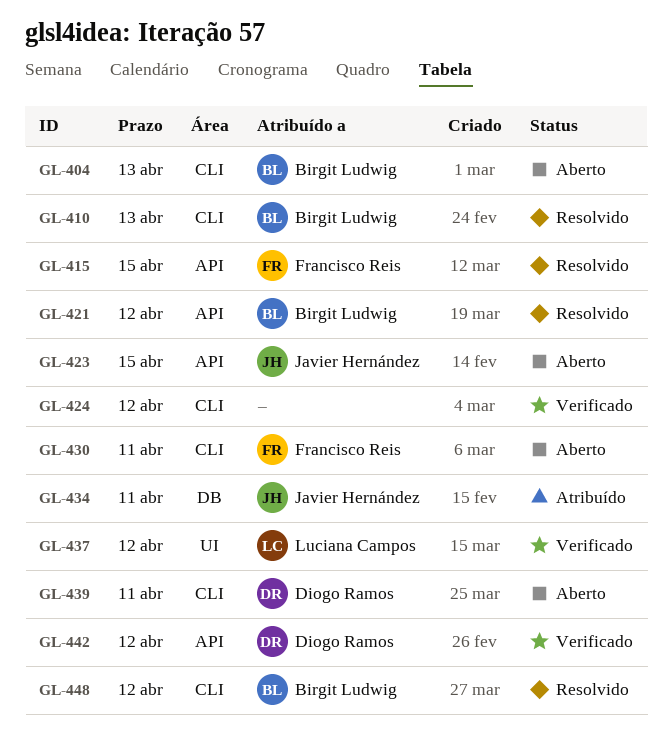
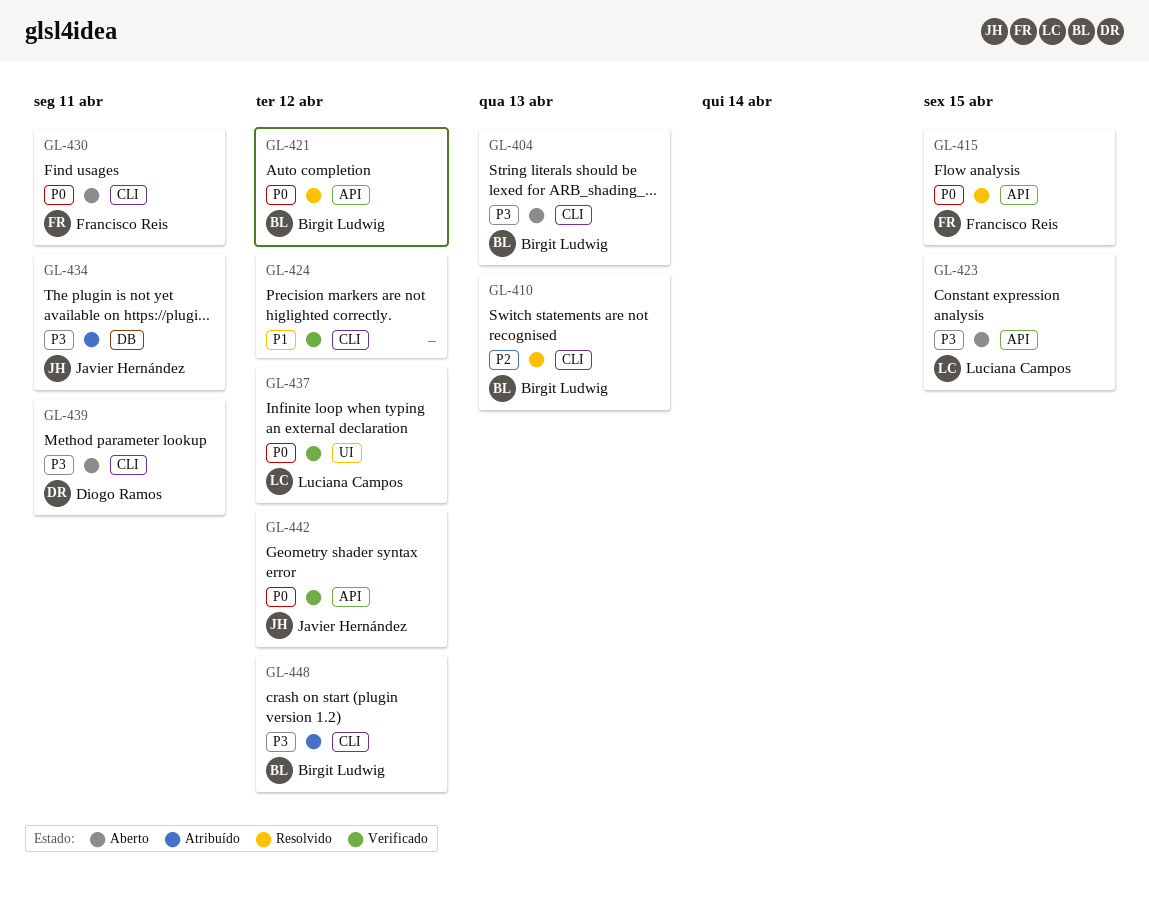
GL-423, owner: Javier Hernández -> Luciana Campos
GL-442, owner: Diogo Ramos -> Javier Hernández
GL-448, status: Resolvido -> Atribuído

